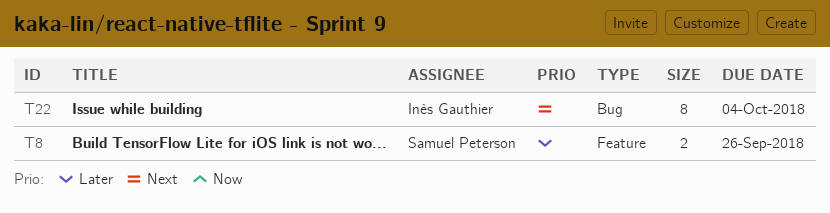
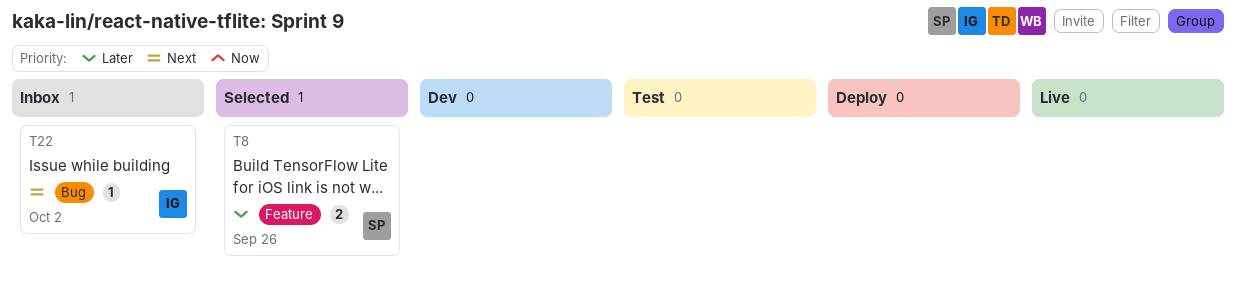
T22, estimate: 8 -> 1
T22, due: Oct 4 -> Oct 2

